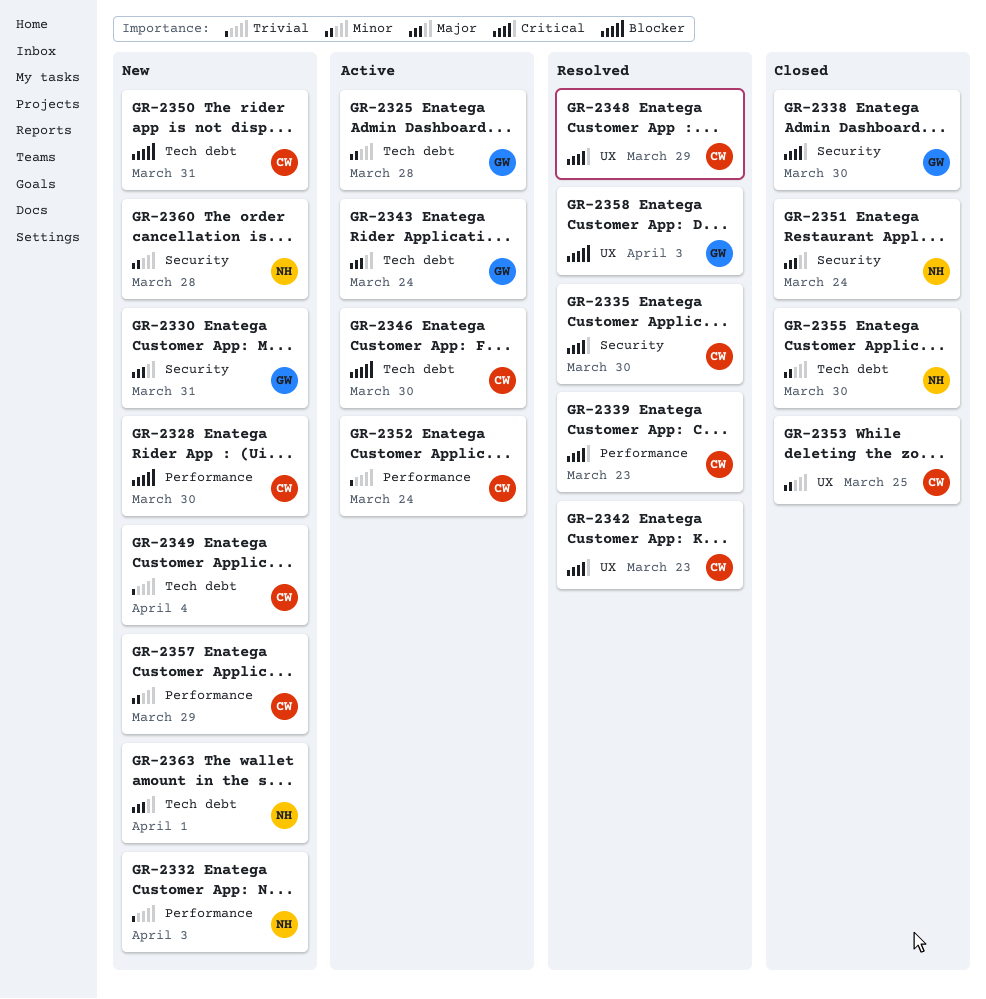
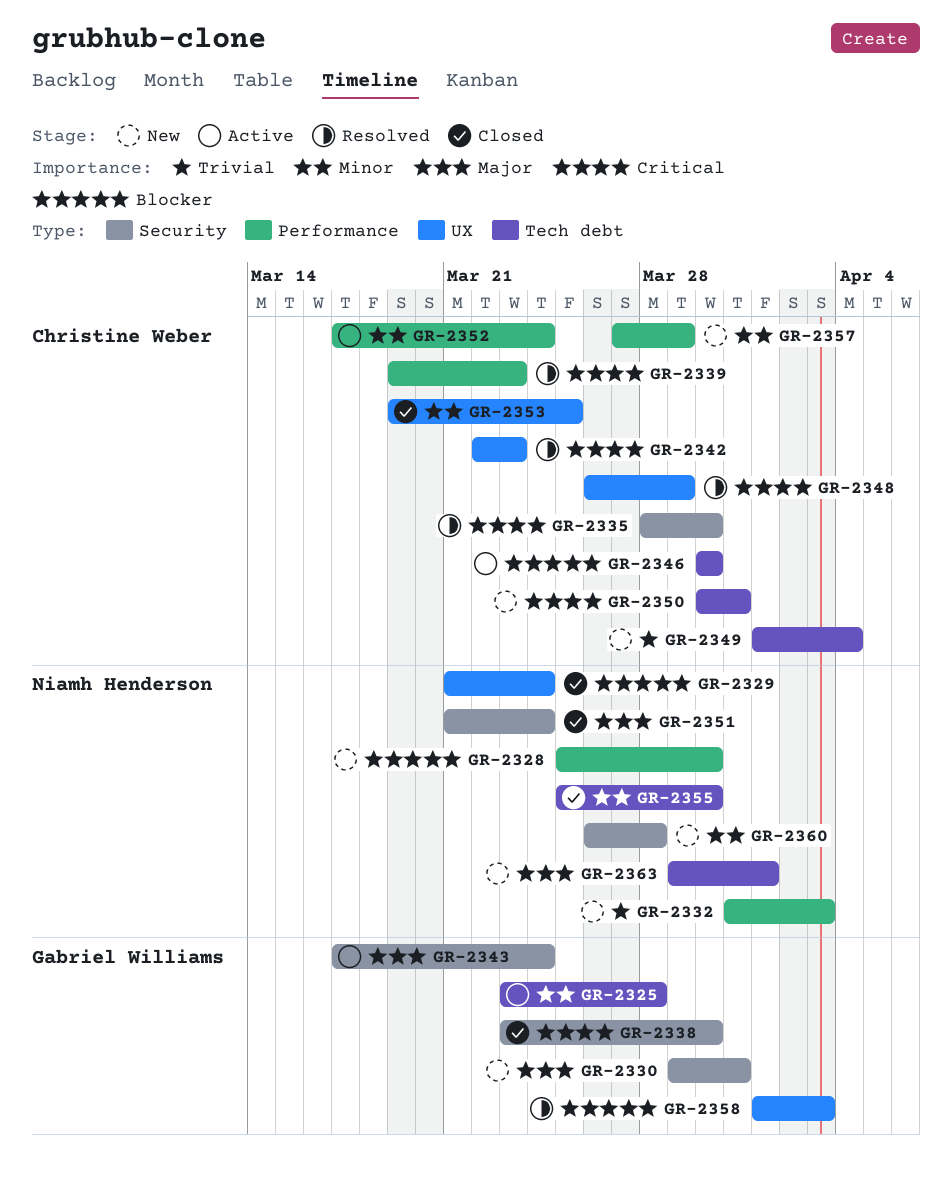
GR-2328, owner: Christine Weber -> Niamh Henderson
GR-2329: none -> present
GR-2343, label: Tech debt -> Security
GR-2350, priority: Blocker -> Critical
GR-2352, priority: Trivial -> Minor

